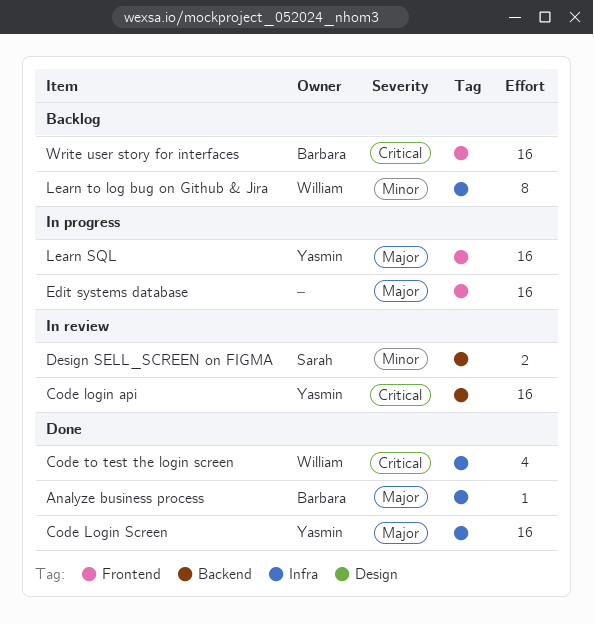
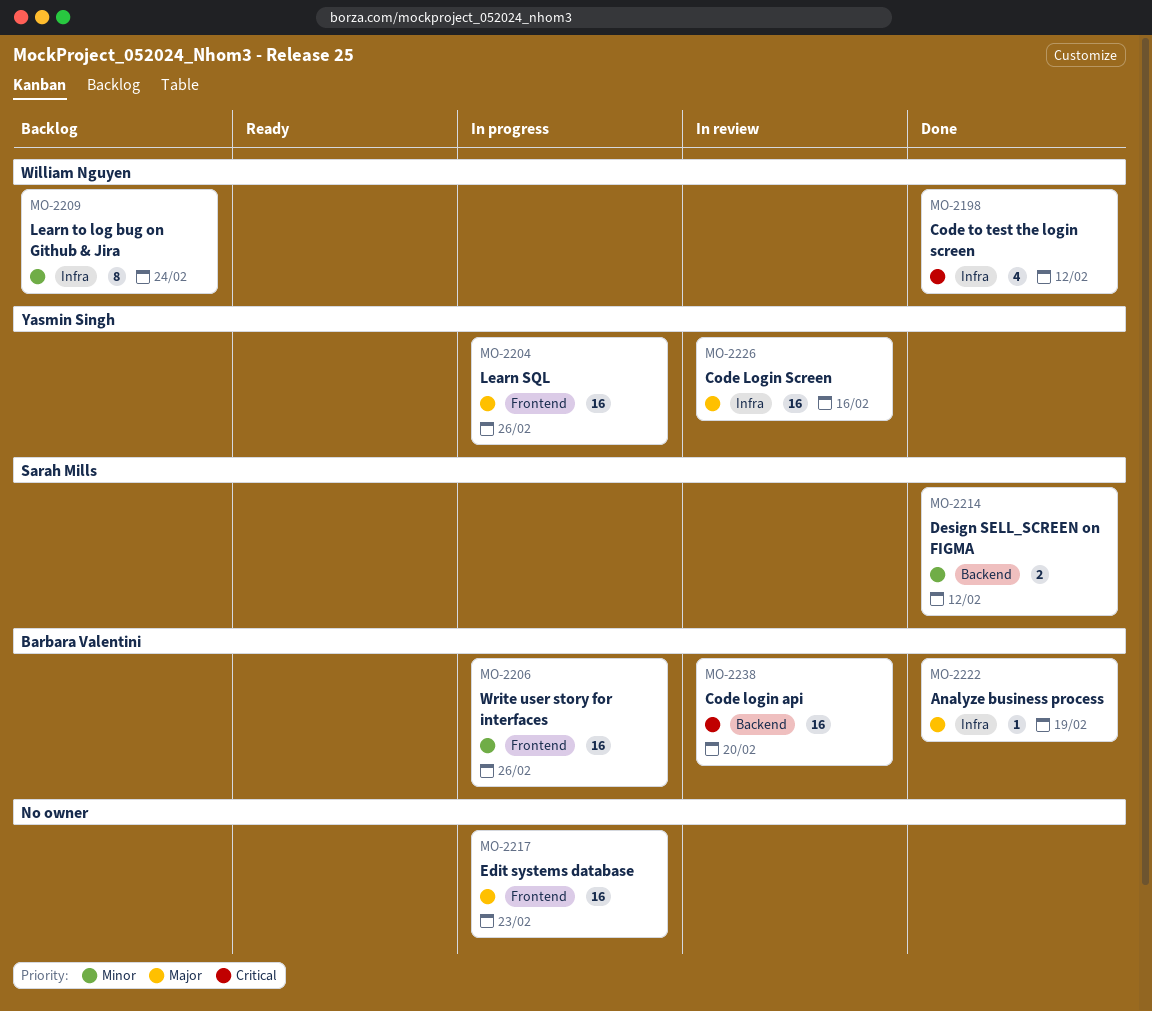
Code login api, owner: Yasmin Singh -> Barbara Valentini
Code Login Screen, status: Done -> In review
Design SELL_SCREEN on FIGMA, status: In review -> Done
Write user story for interfaces, status: Backlog -> In progress
Write user story for interfaces, priority: Critical -> Minor

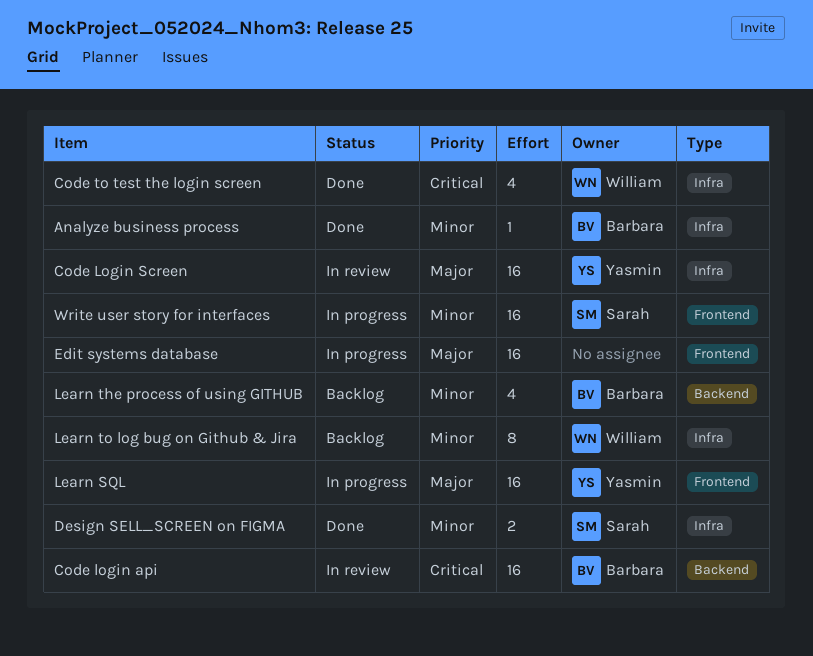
Analyze business process, priority: Major -> Minor
Design SELL_SCREEN on FIGMA, label: Backend -> Infra
Learn the process of using GITHUB: none -> present
Write user story for interfaces, owner: Barbara Valentini -> Sarah Mills

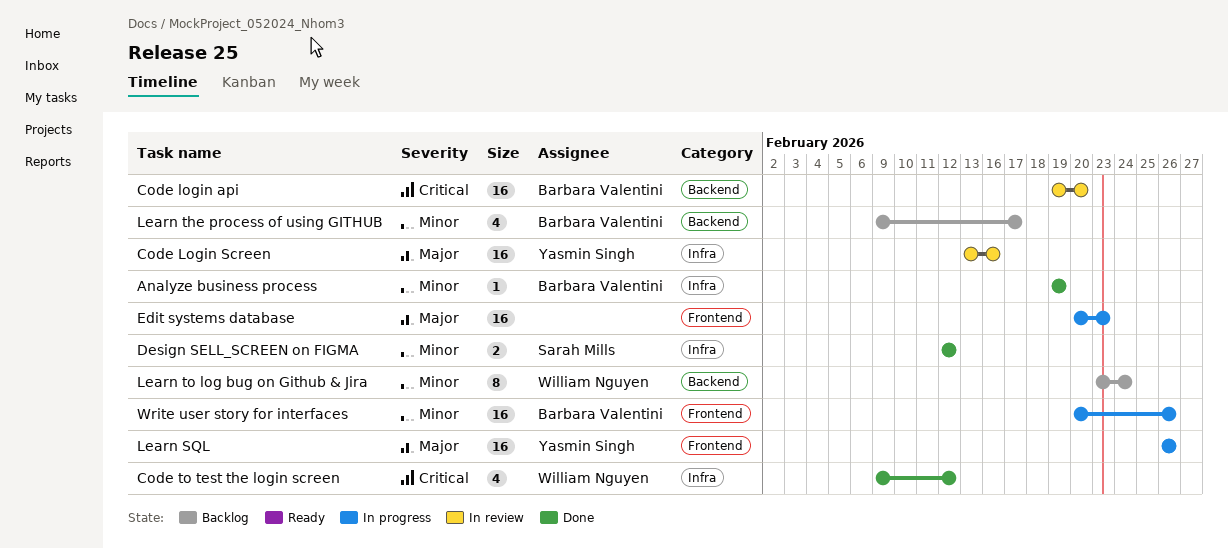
Learn to log bug on Github & Jira, label: Infra -> Backend
Write user story for interfaces, owner: Sarah Mills -> Barbara Valentini

